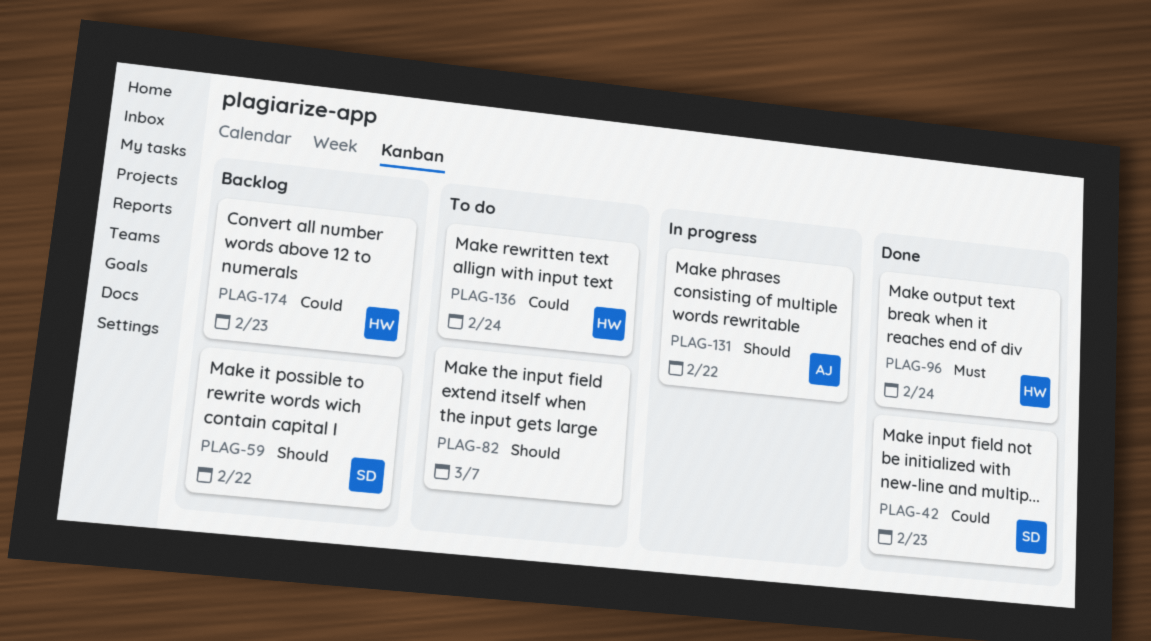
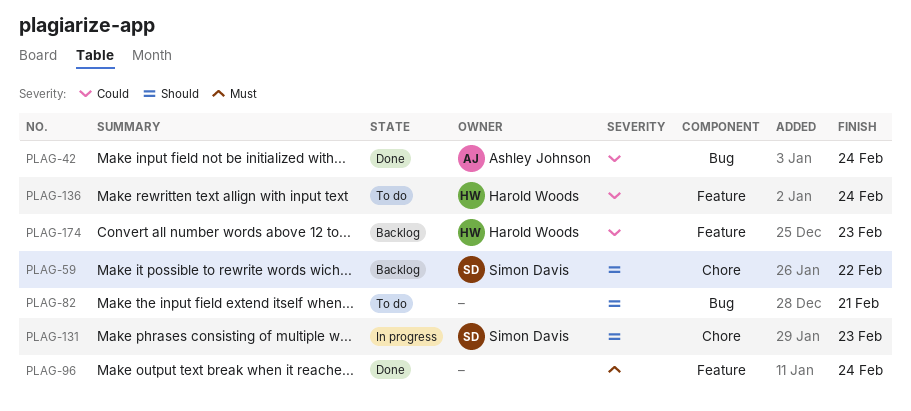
PLAG-42, owner: Simon Davis -> Ashley Johnson
PLAG-42, due: Feb 23 -> Feb 24
PLAG-82, due: Mar 7 -> Feb 21
PLAG-96, owner: Harold Woods -> none
PLAG-131, owner: Ashley Johnson -> Simon Davis
PLAG-131, due: Feb 22 -> Feb 23

